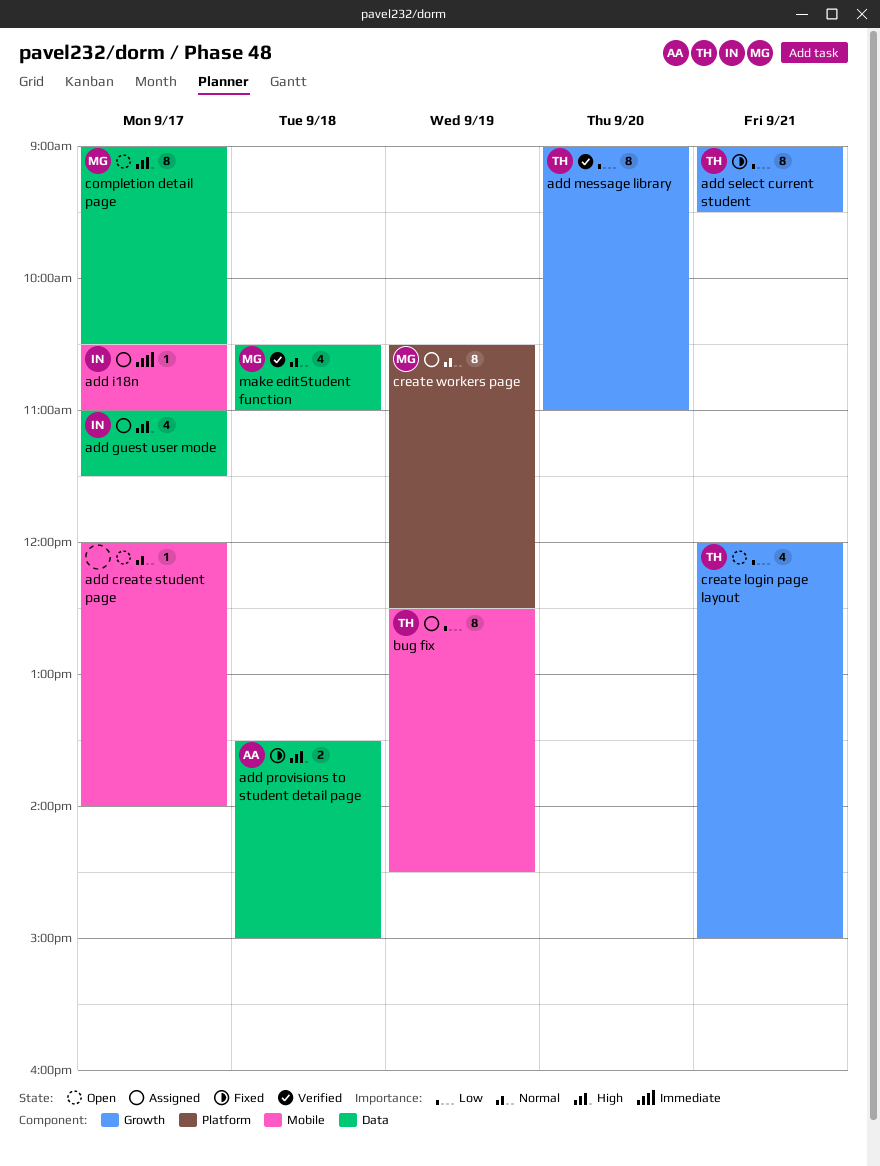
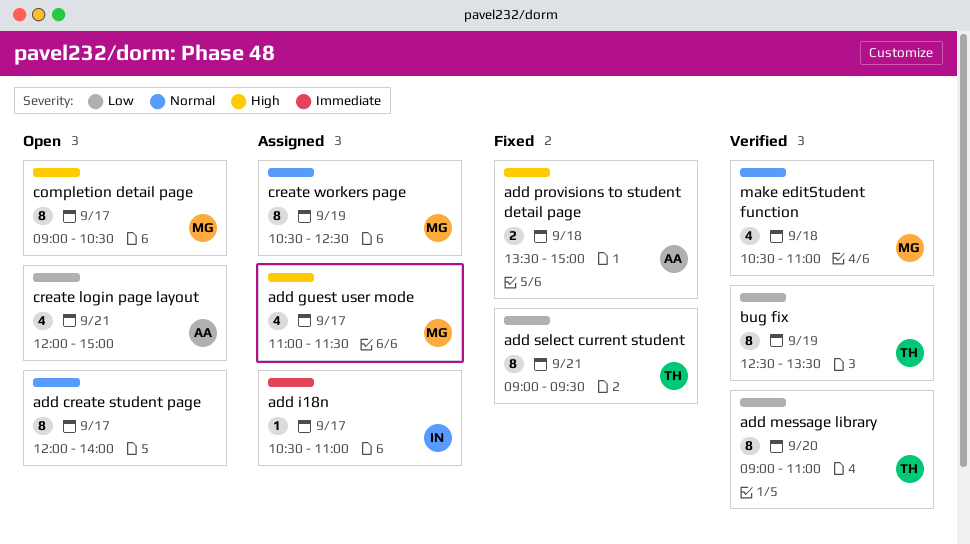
add create student page, estimate: 1 -> 8
add guest user mode, owner: IN -> MG
bug fix, status: Assigned -> Verified
bug fix, ends: 14:30 -> 13:30
create login page layout, owner: TH -> AA

